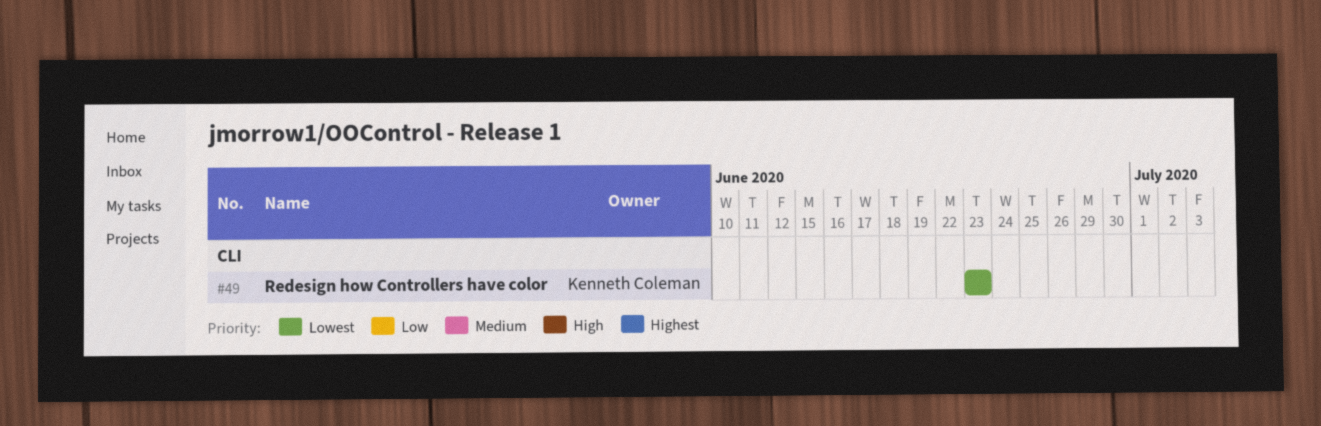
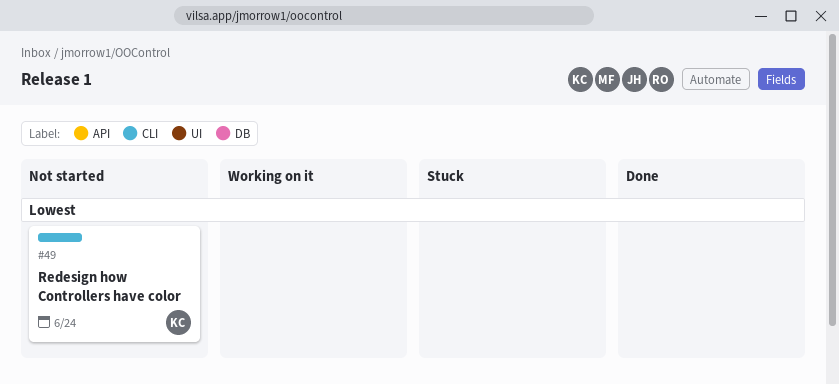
#49, due: Jun 23 -> Jun 24

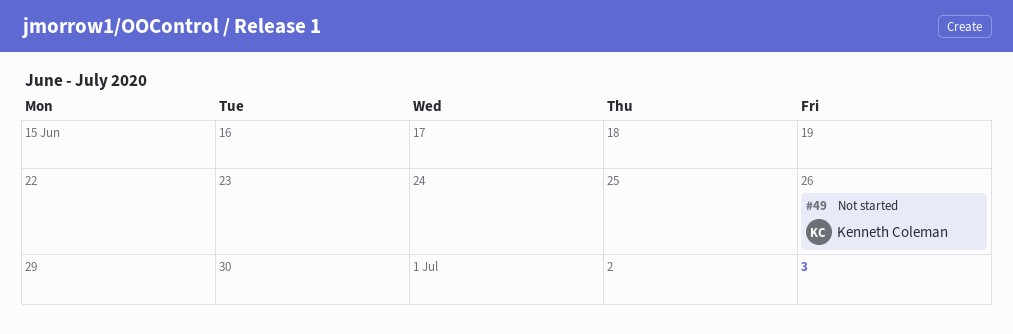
#49, due: Jun 24 -> Jun 26

